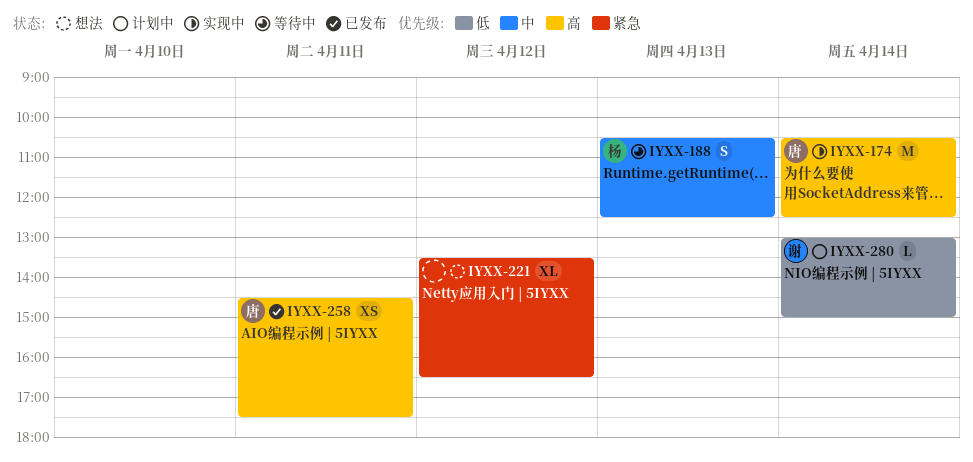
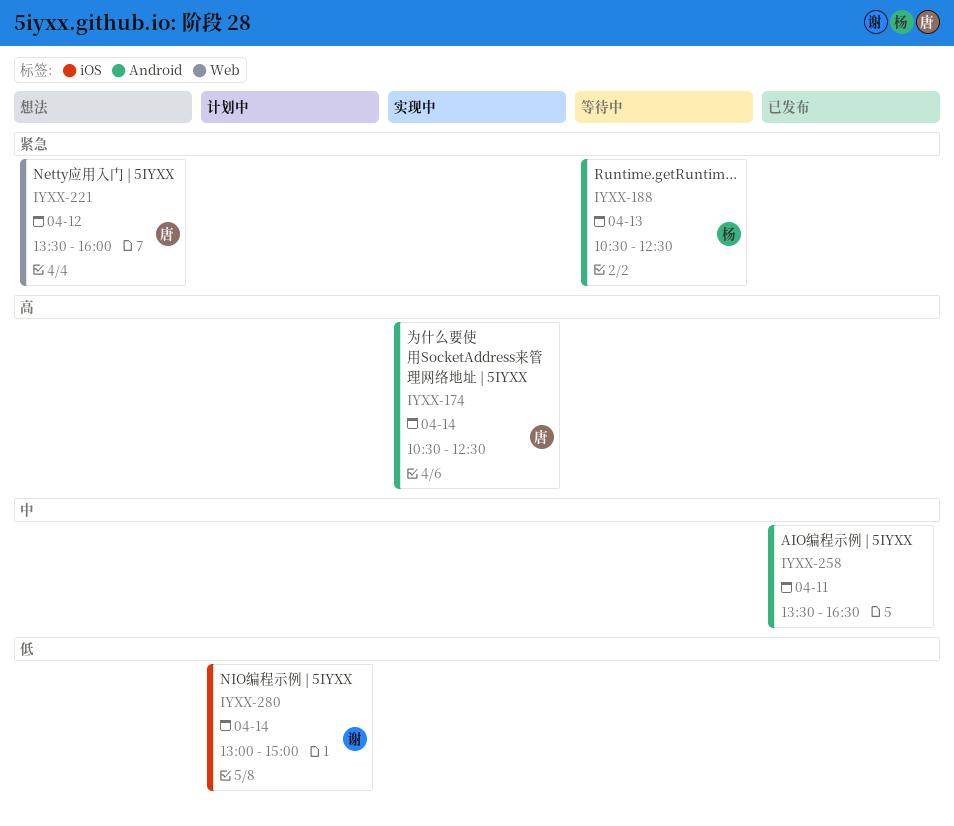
IYXX-188, priority: 中 -> 紧急
IYXX-221, owner: none -> 唐
IYXX-221, ends: 16:30 -> 16:00
IYXX-258, owner: 唐 -> none
IYXX-258, priority: 高 -> 中
IYXX-258, begins: 14:30 -> 13:30
IYXX-258, ends: 17:30 -> 16:30

